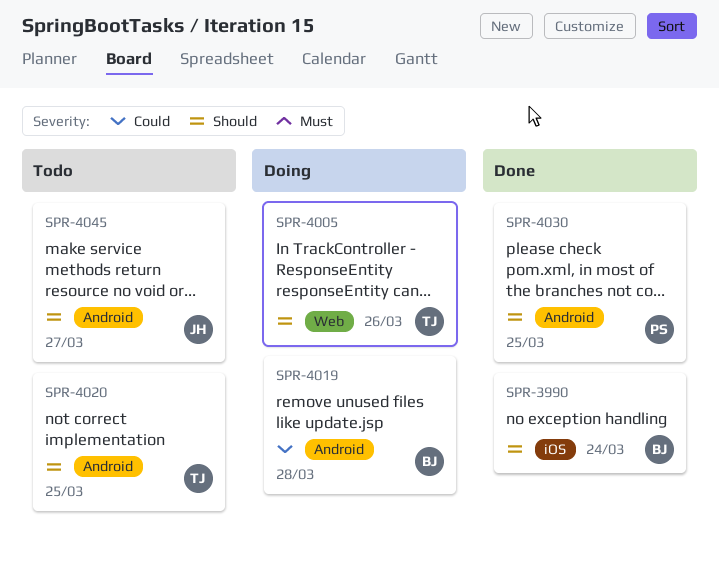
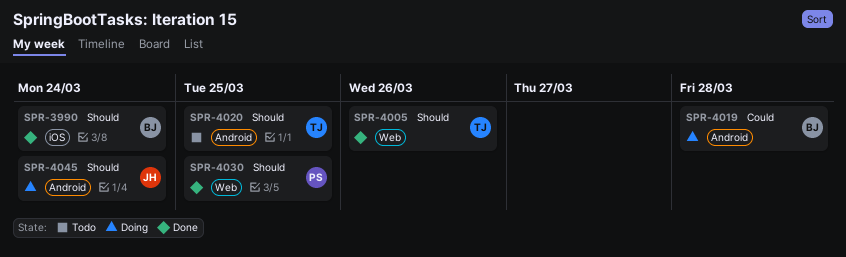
SPR-4005, status: Doing -> Done
SPR-4030, label: Android -> Web
SPR-4045, status: Todo -> Doing
SPR-4045, due: Mar 27 -> Mar 24

